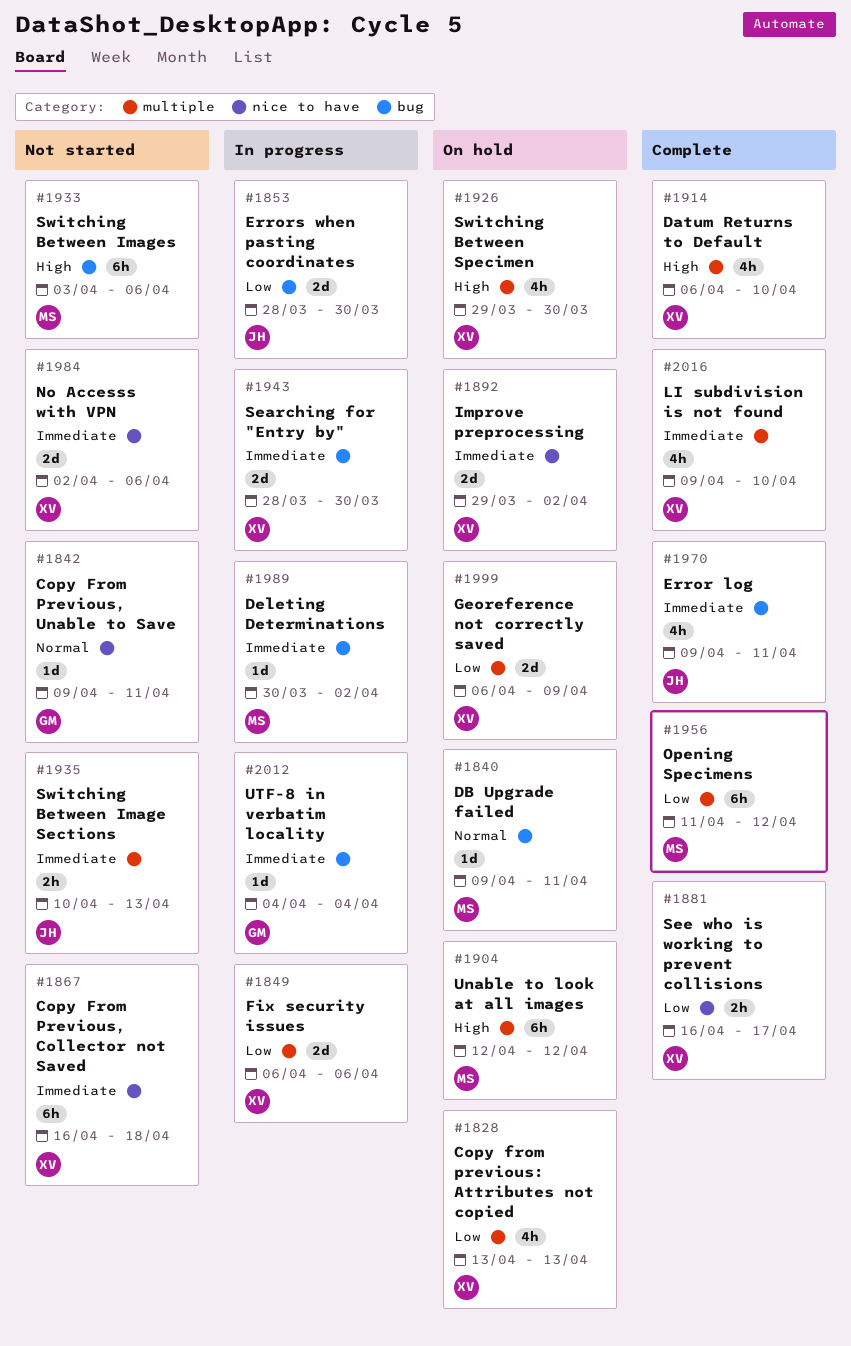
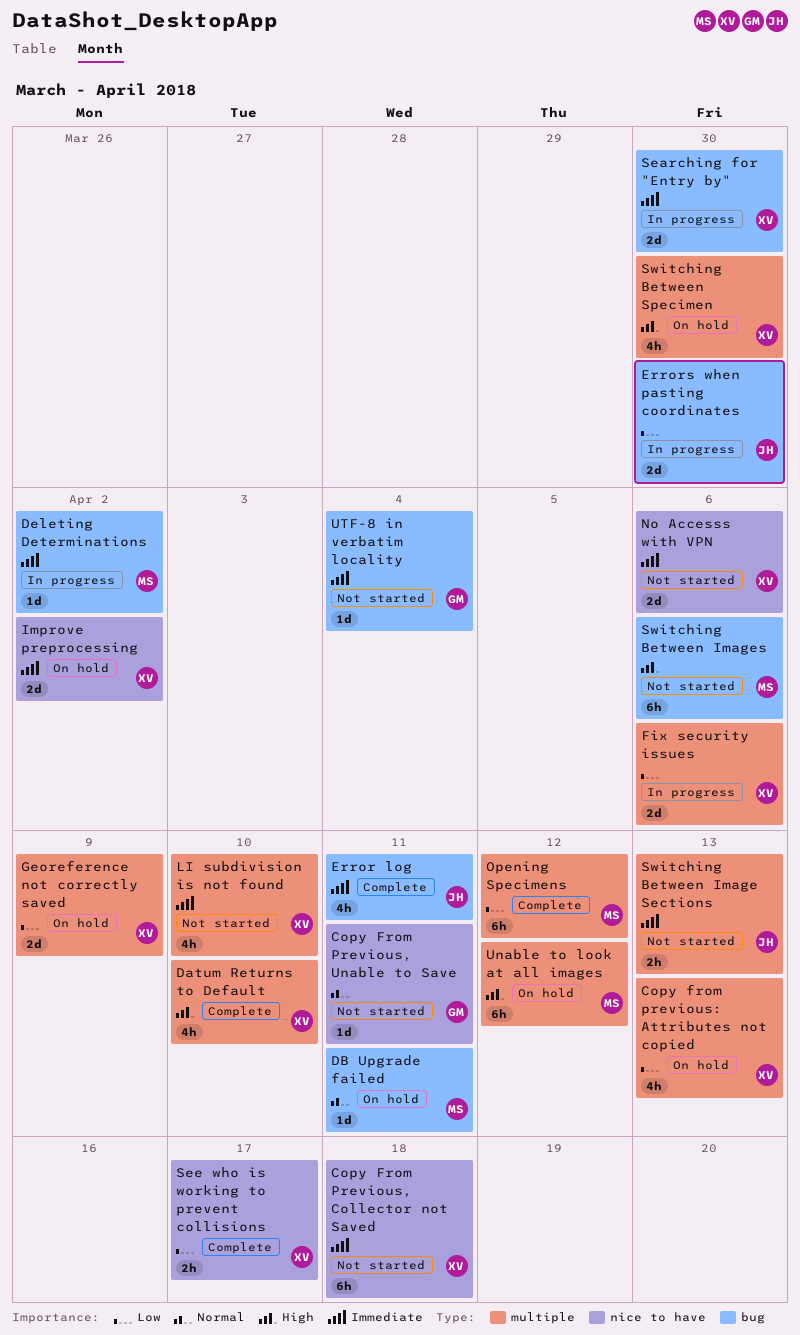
LI subdivision is not found, status: Complete -> Not started
UTF-8 in verbatim locality, status: In progress -> Not started

